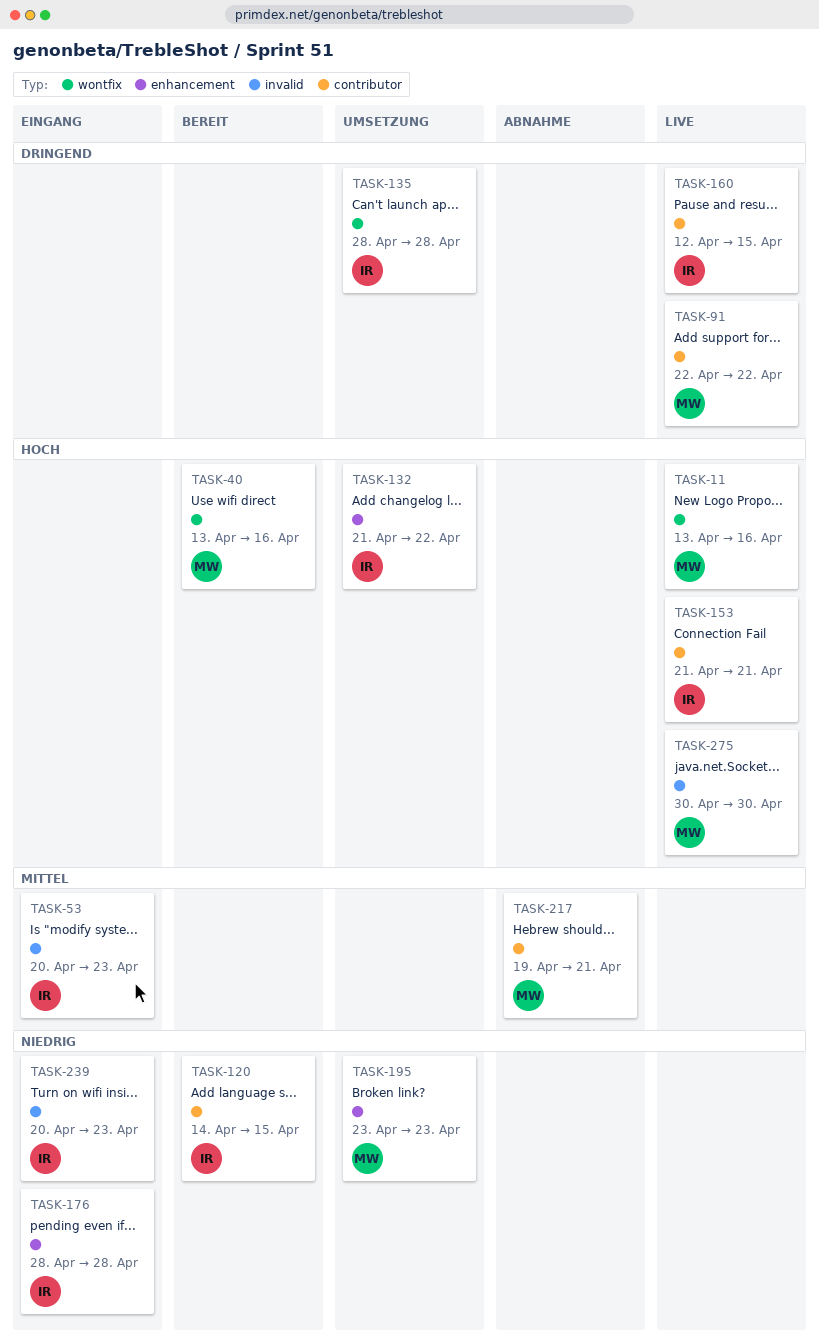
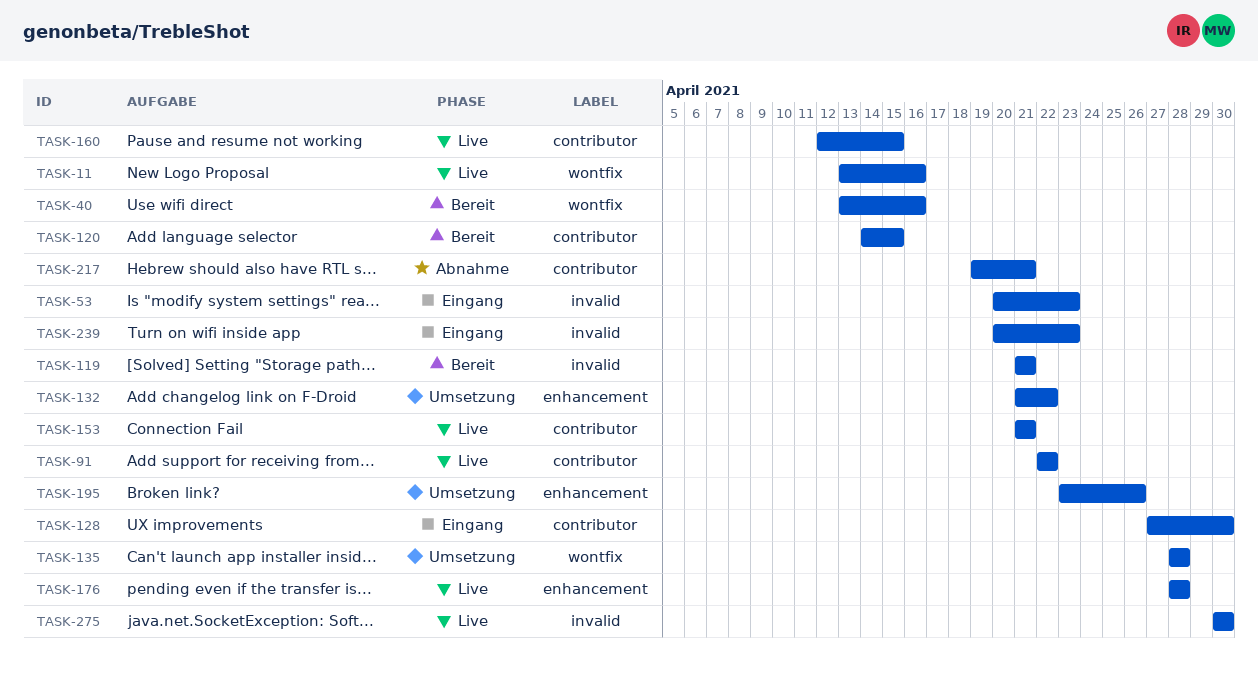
TASK-119: none -> present
TASK-128: none -> present
TASK-176, status: Eingang -> Live
TASK-195, due: Apr 23 -> Apr 26

